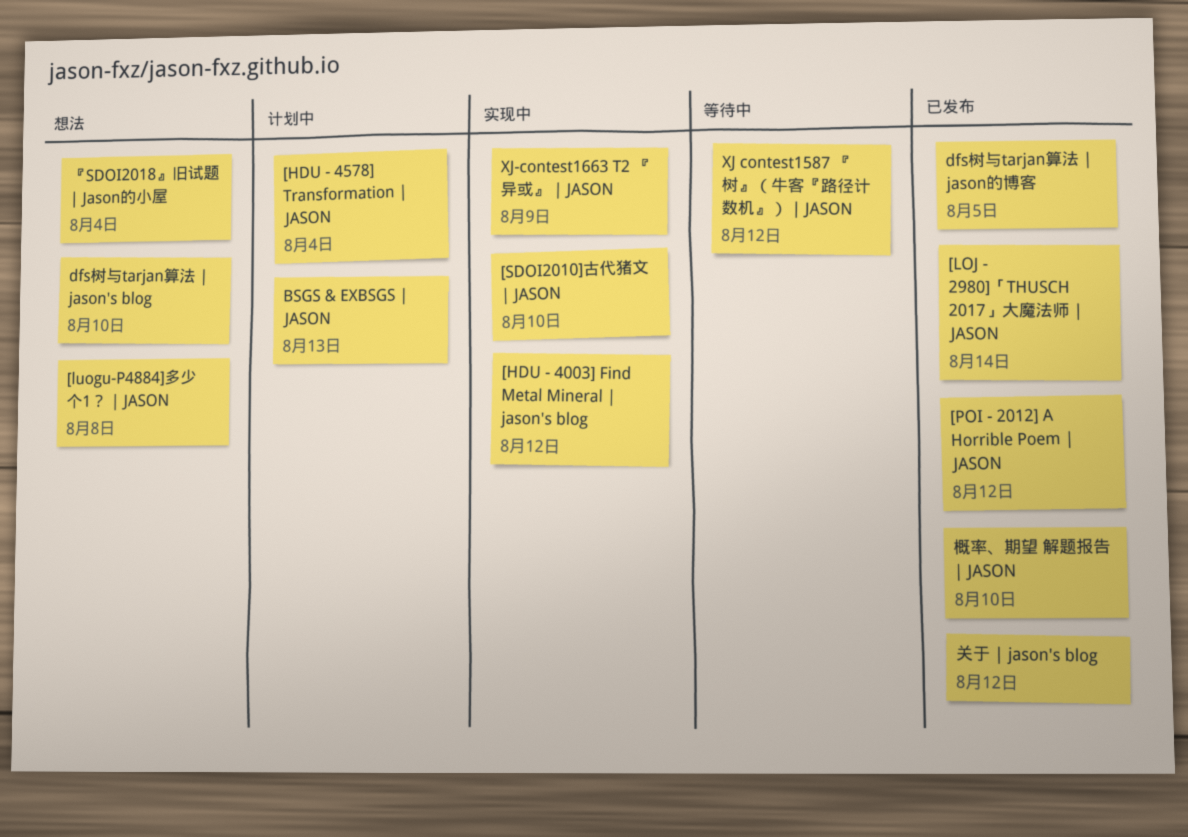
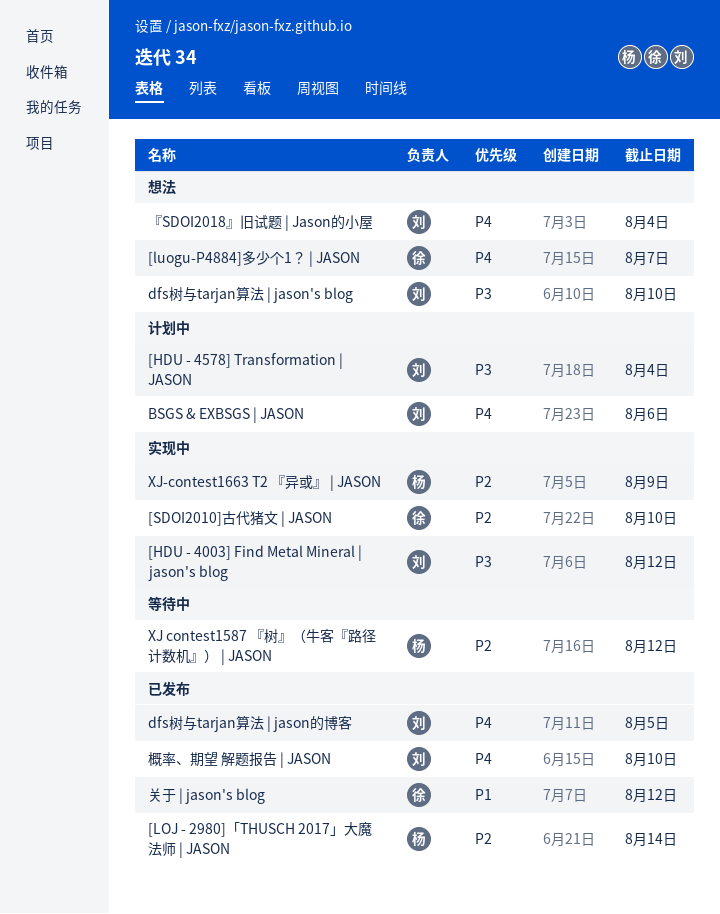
[luogu-P4884]多少个1？ | JASON, due: Aug 8 -> Aug 7
[POI - 2012] A Horrible Poem | JASON: present -> none
BSGS & EXBSGS | JASON, due: Aug 13 -> Aug 6

